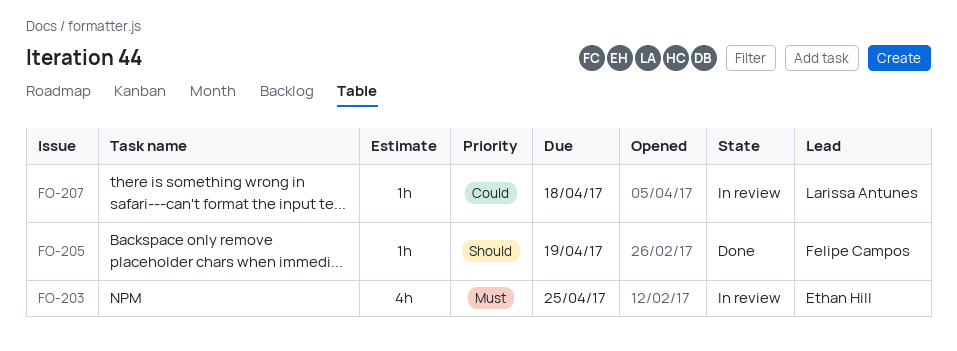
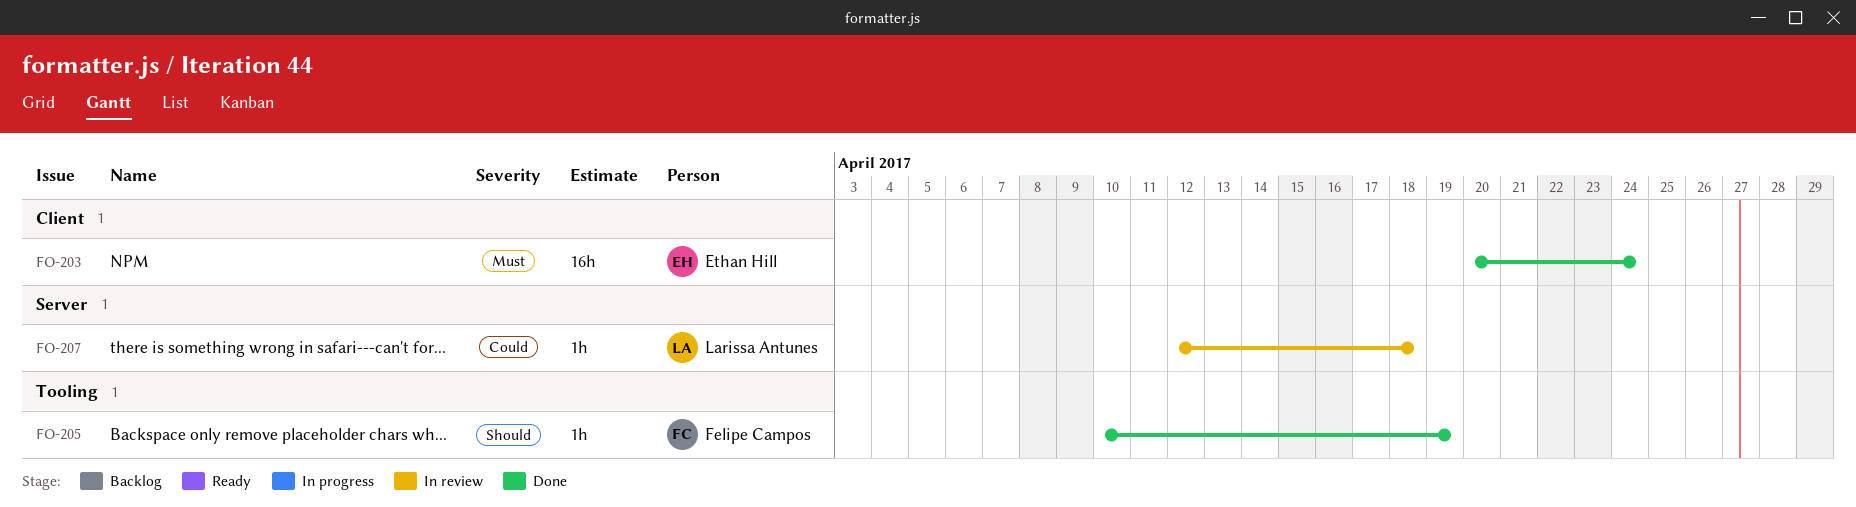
FO-203, status: In review -> Done
FO-203, estimate: 4h -> 16h
FO-203, due: Apr 25 -> Apr 24

